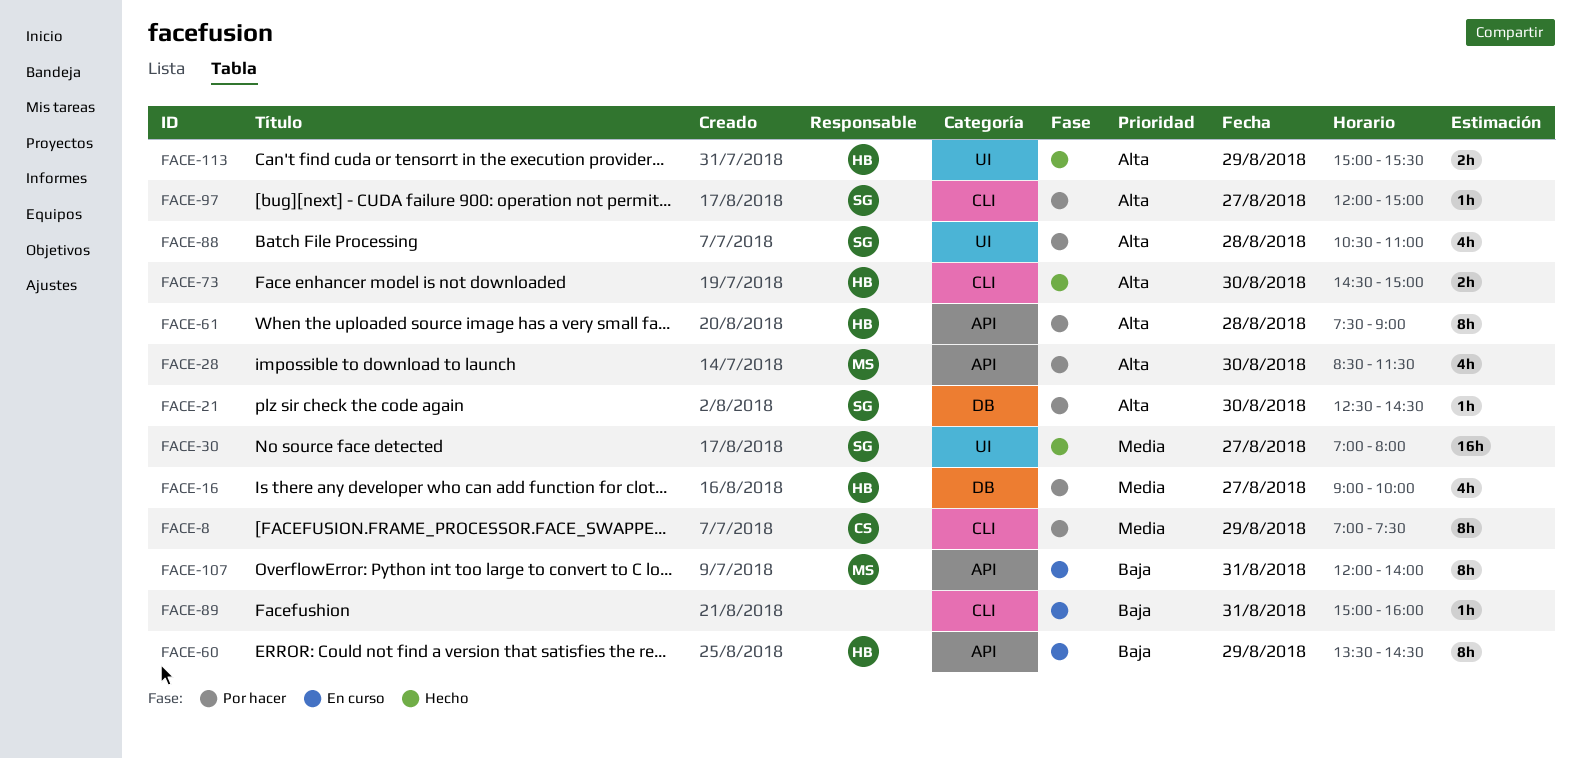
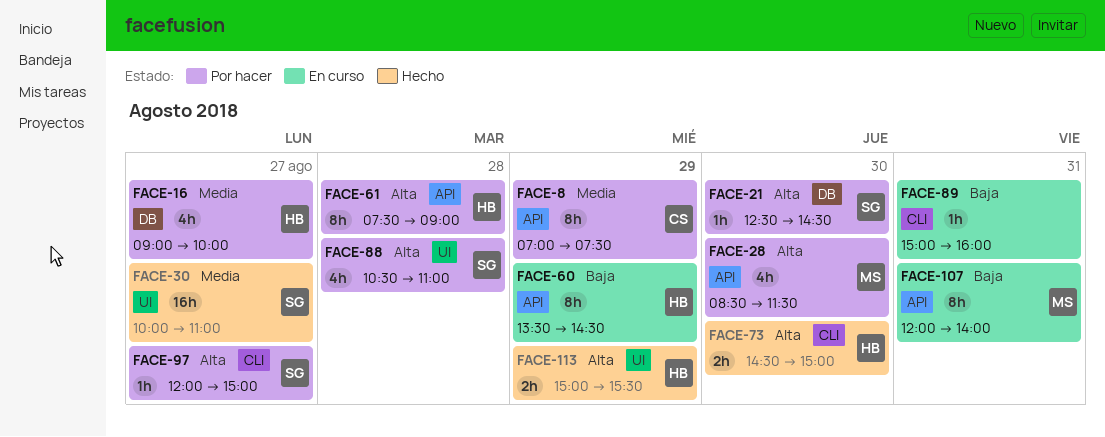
FACE-8, label: CLI -> API
FACE-30, begins: 07:00 -> 10:00
FACE-30, ends: 08:00 -> 11:00

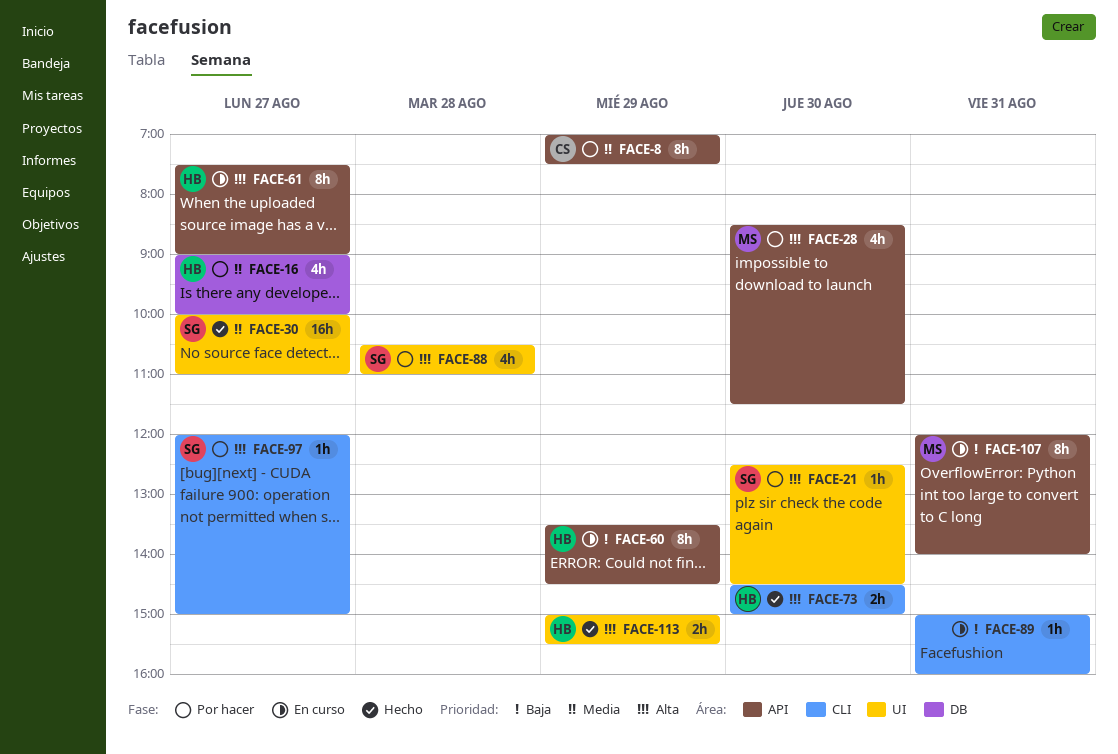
FACE-21, label: DB -> UI
FACE-61, status: Por hacer -> En curso
FACE-61, day: Aug 28 -> Aug 27

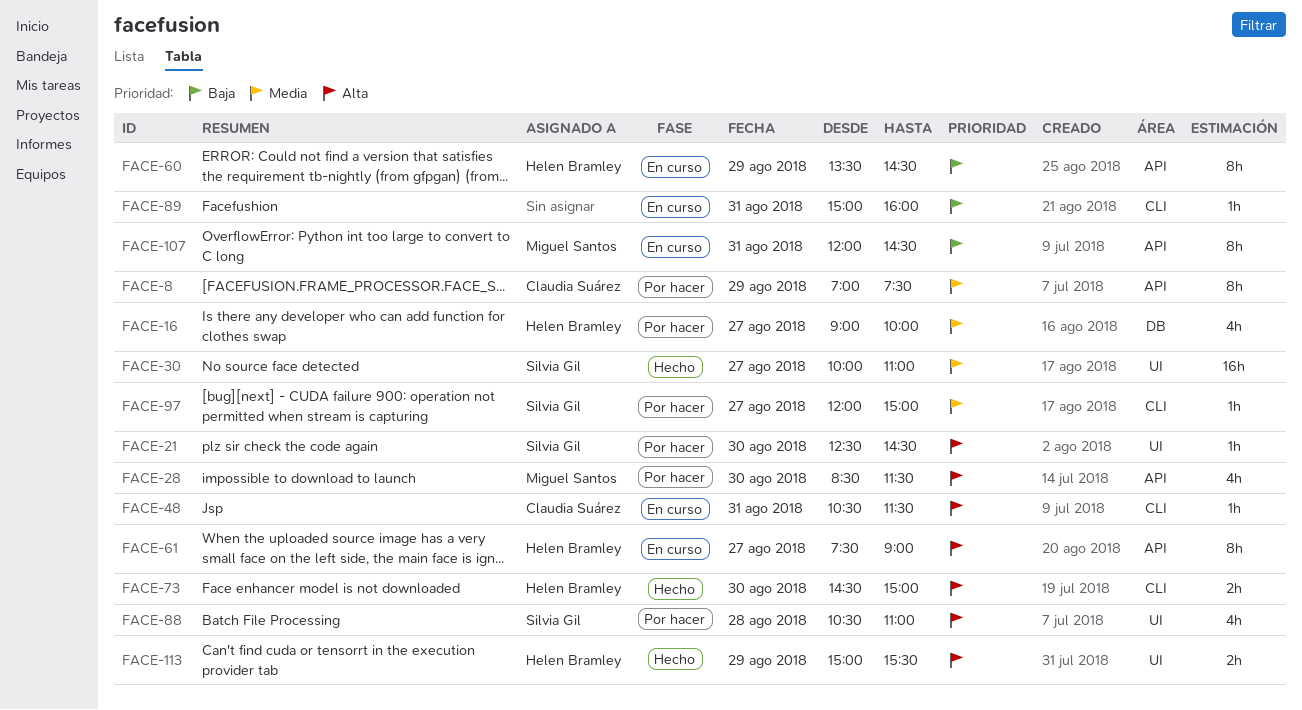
FACE-48: none -> present
FACE-97, priority: Alta -> Media
FACE-107, ends: 14:00 -> 14:30

